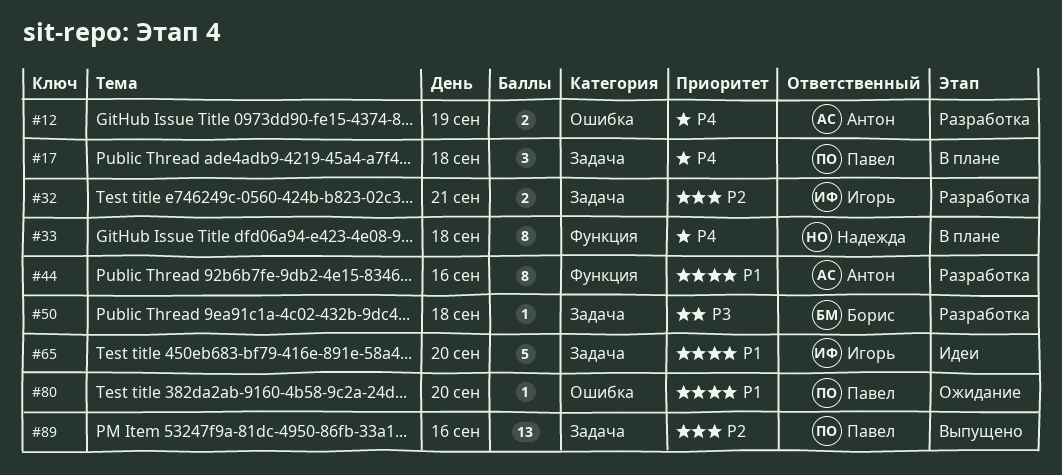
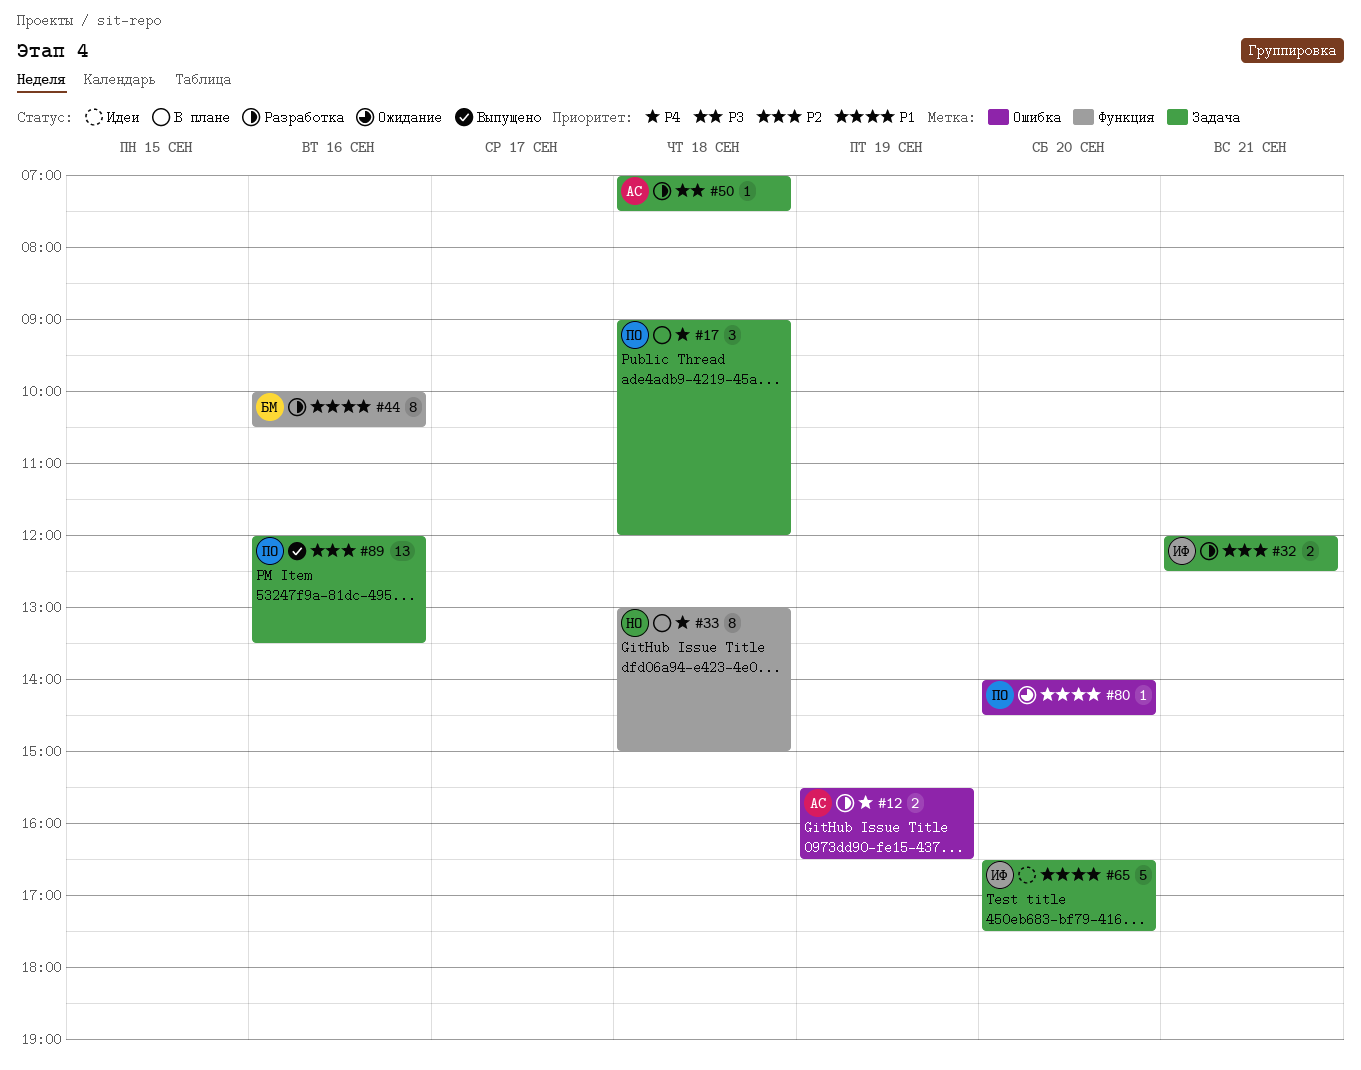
#44, owner: Антон -> Борис
#50, owner: Борис -> Антон

